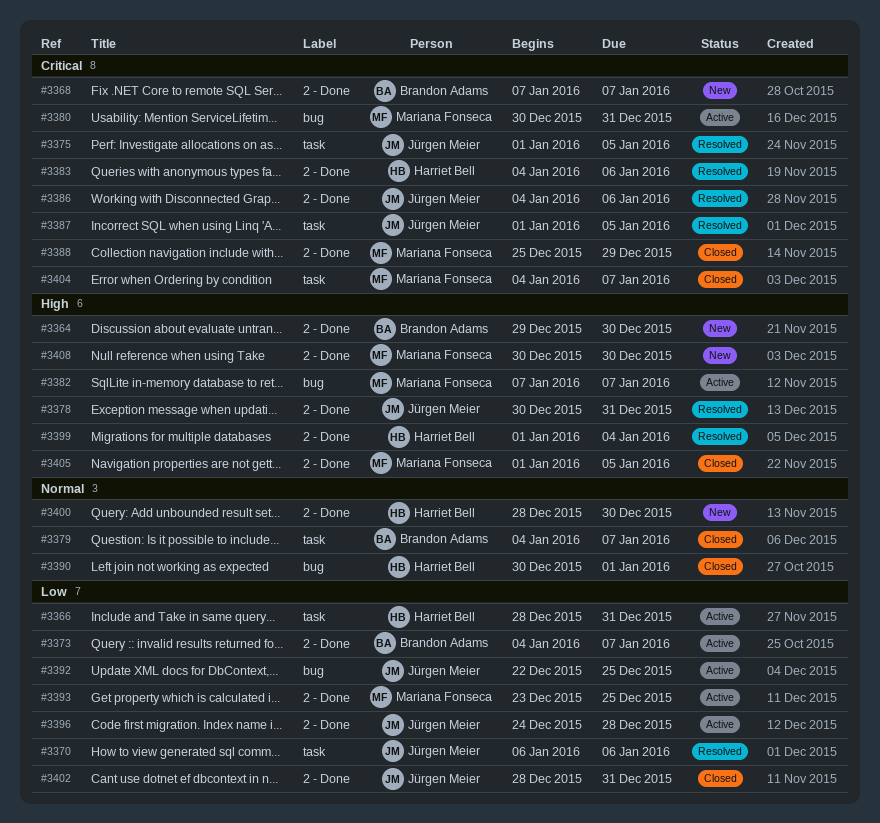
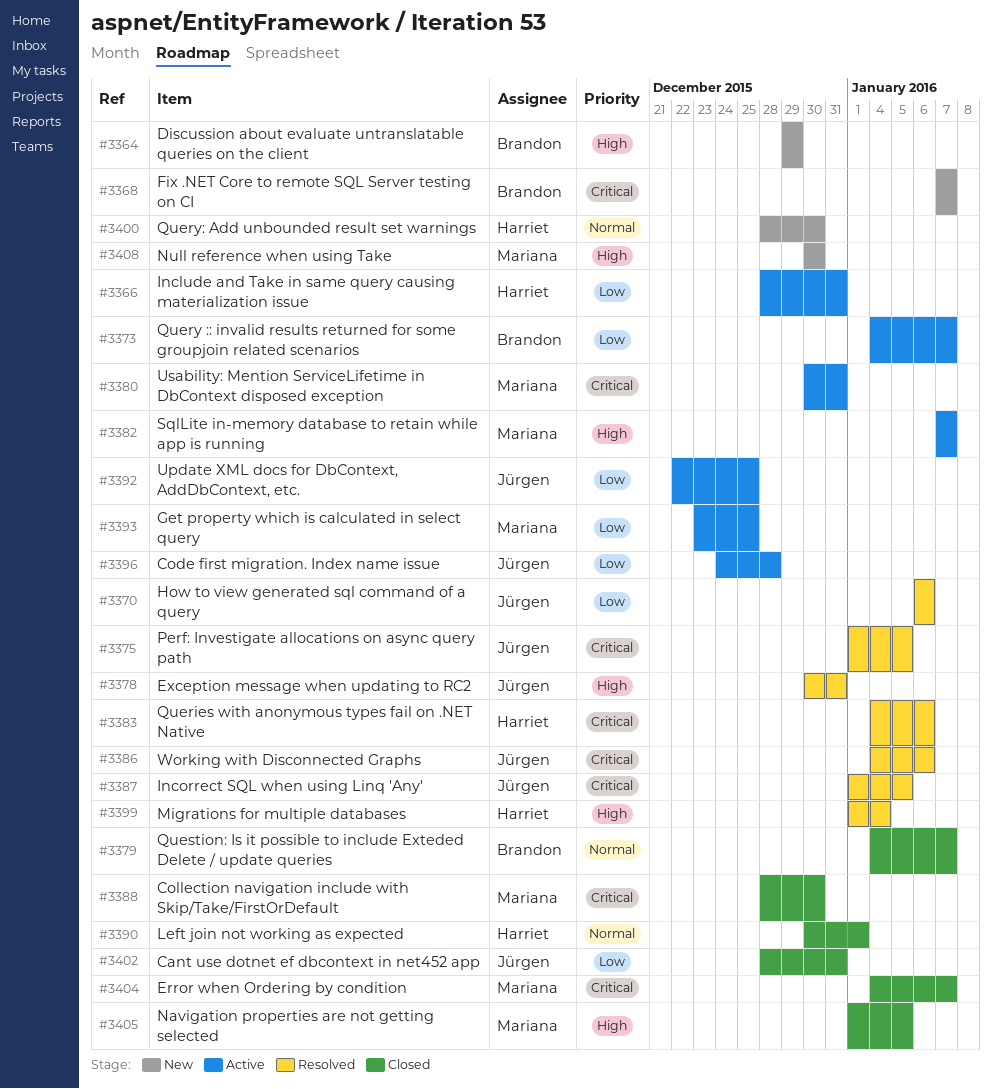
#3364, due: Dec 30 -> Dec 29
#3388, start: Dec 25 -> Dec 28
#3388, due: Dec 29 -> Dec 30

